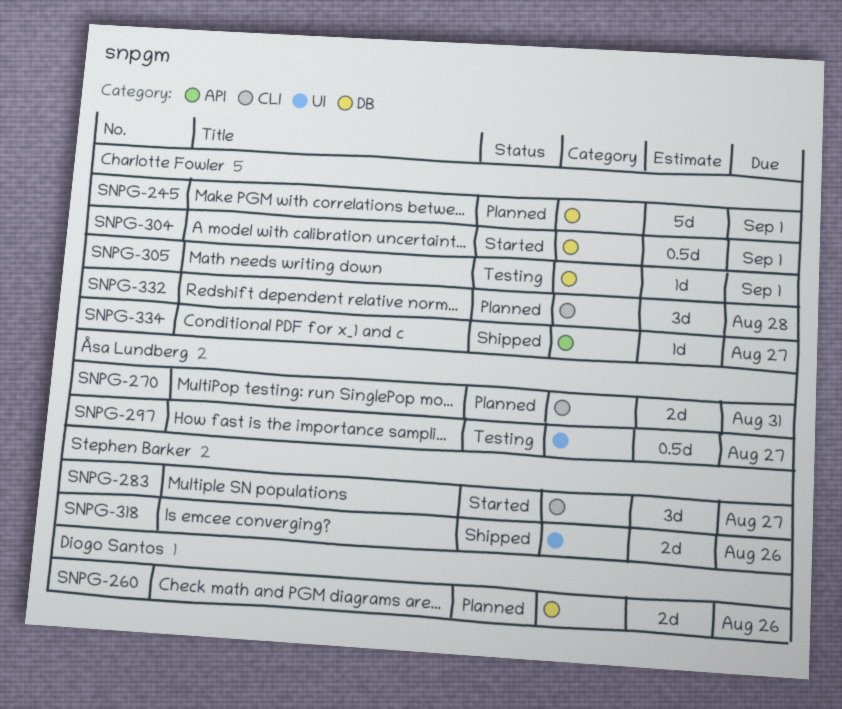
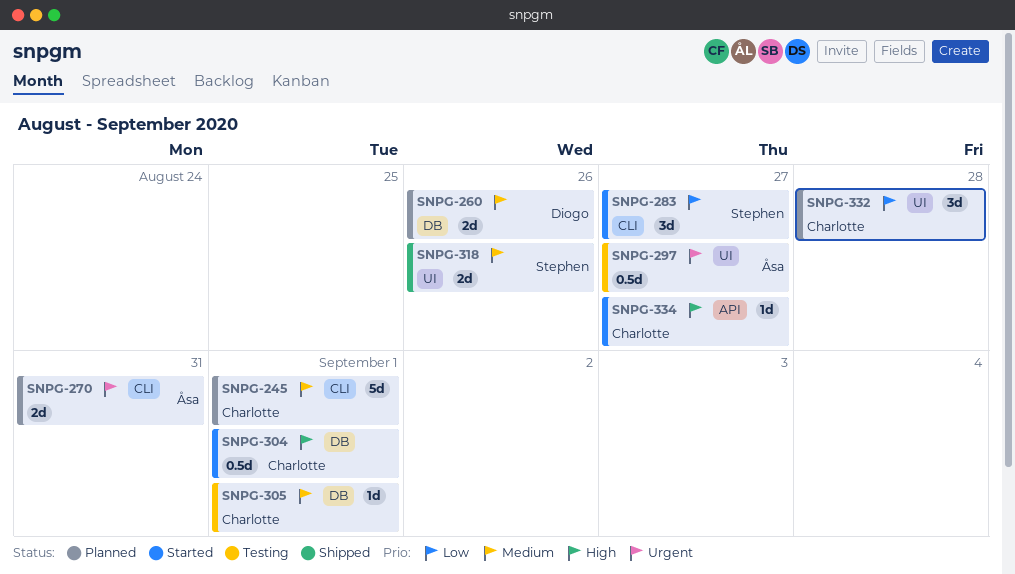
SNPG-245, label: DB -> CLI
SNPG-332, label: CLI -> UI
SNPG-334, status: Shipped -> Started

